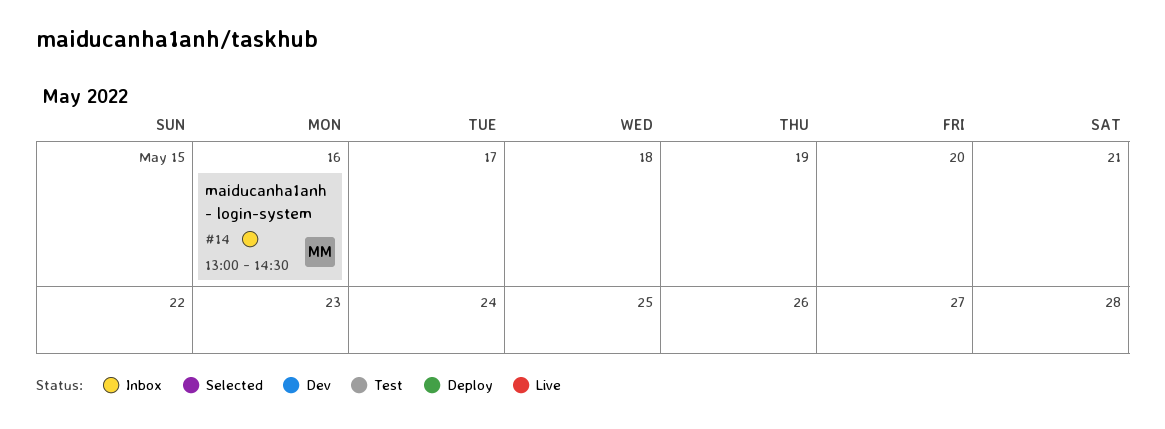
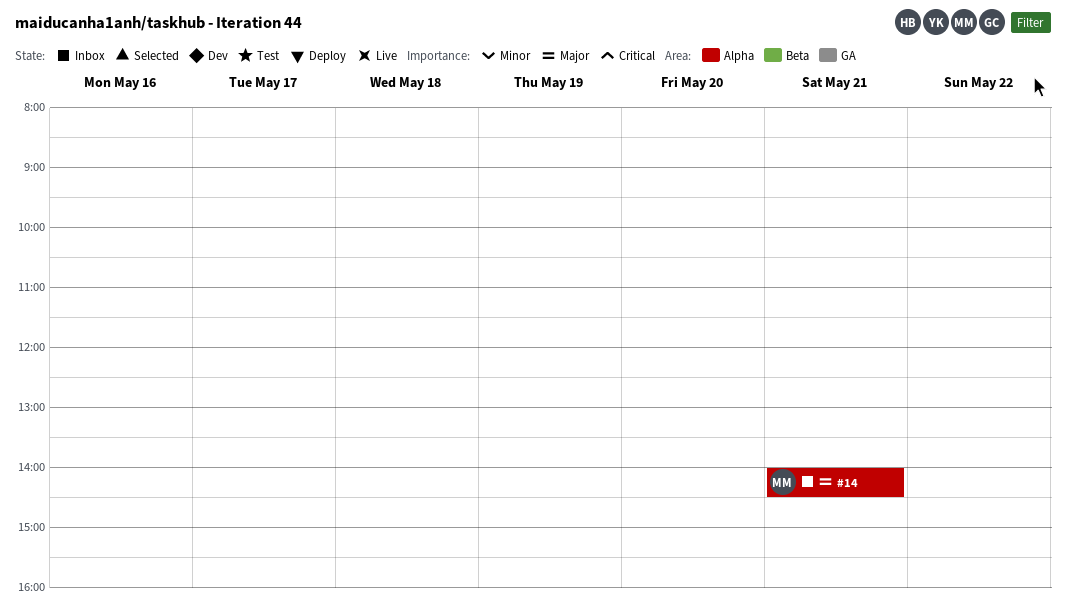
#14, day: May 16 -> May 21
#14, begins: 13:00 -> 14:00

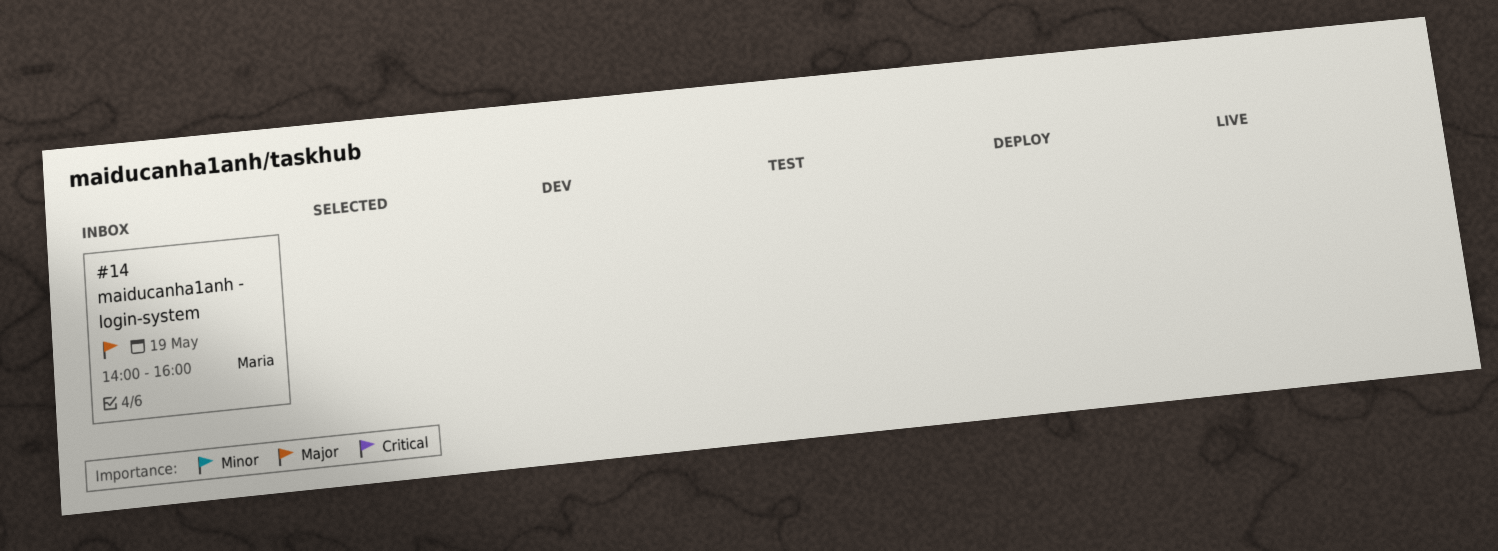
#14, day: May 21 -> May 19
#14, ends: 14:30 -> 16:00

